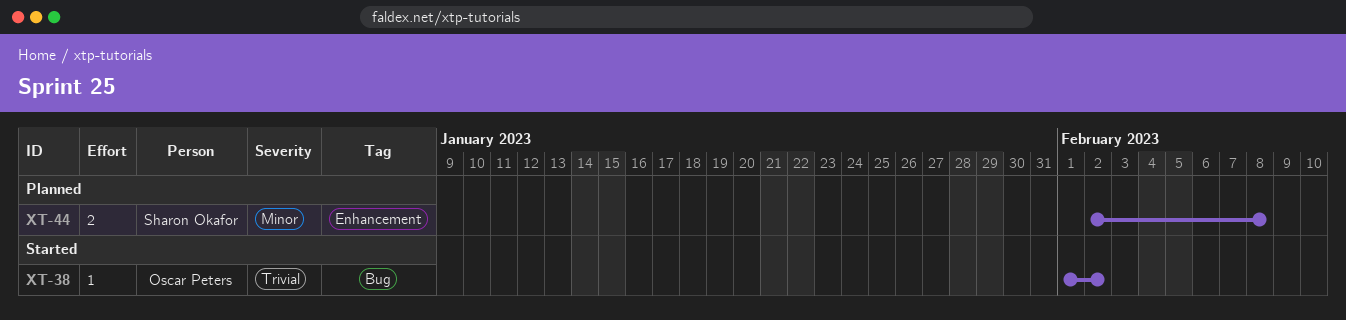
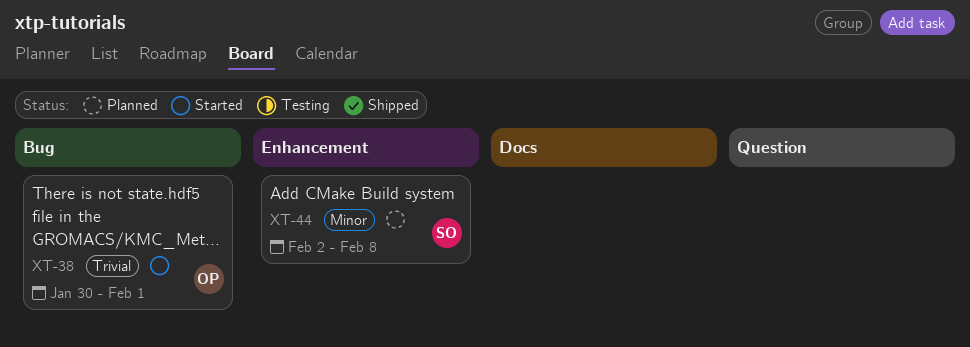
XT-38, start: Feb 1 -> Jan 30
XT-38, due: Feb 2 -> Feb 1

